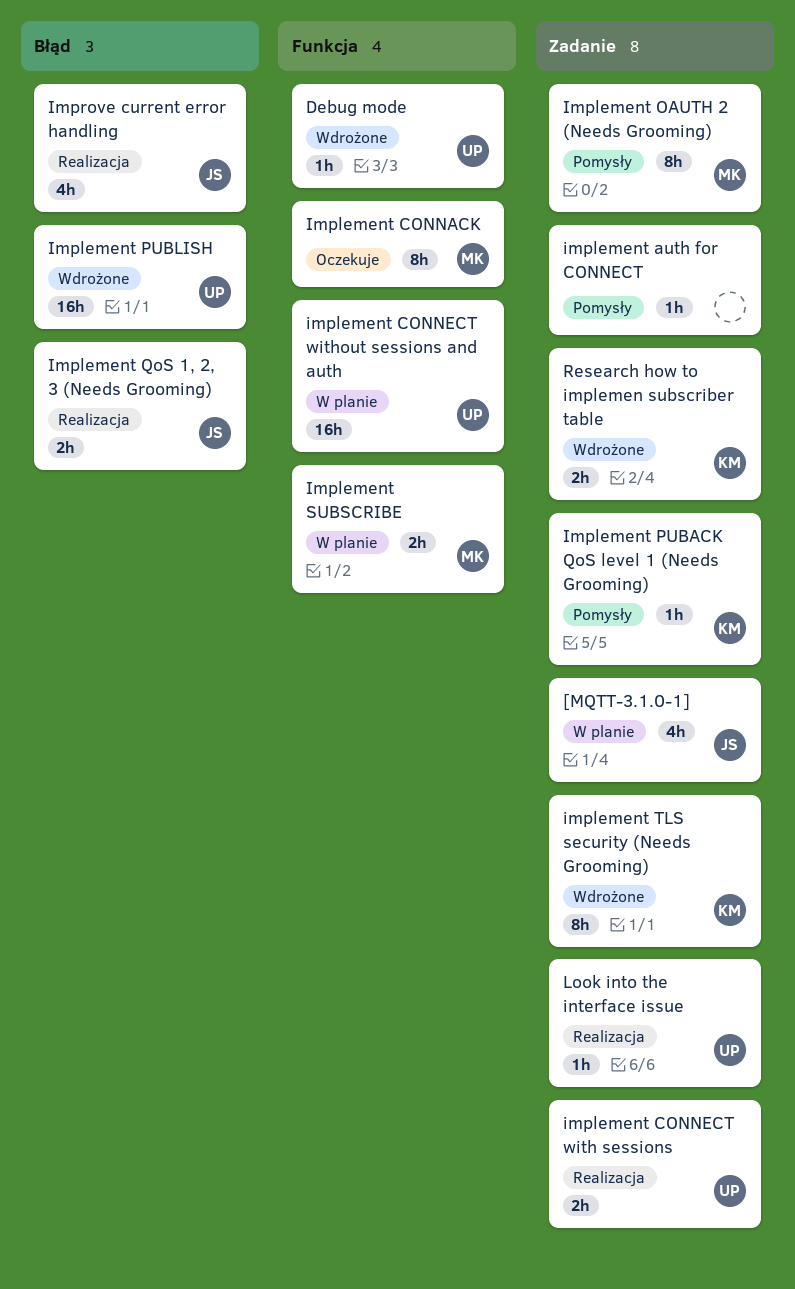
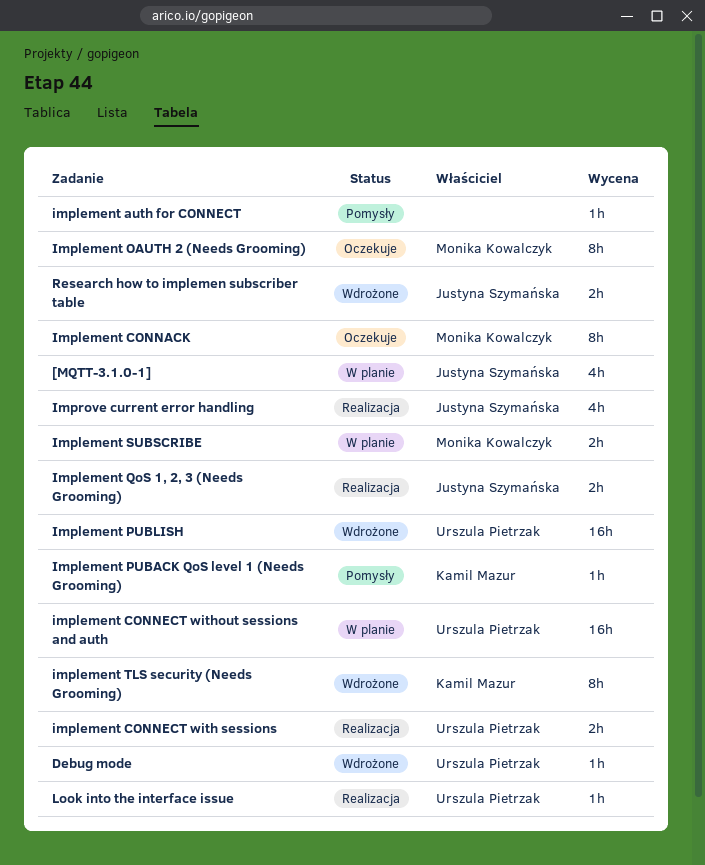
Implement OAUTH 2 (Needs Grooming), status: Pomysły -> Oczekuje
Research how to implemen subscriber table, owner: Kamil Mazur -> Justyna Szymańska

